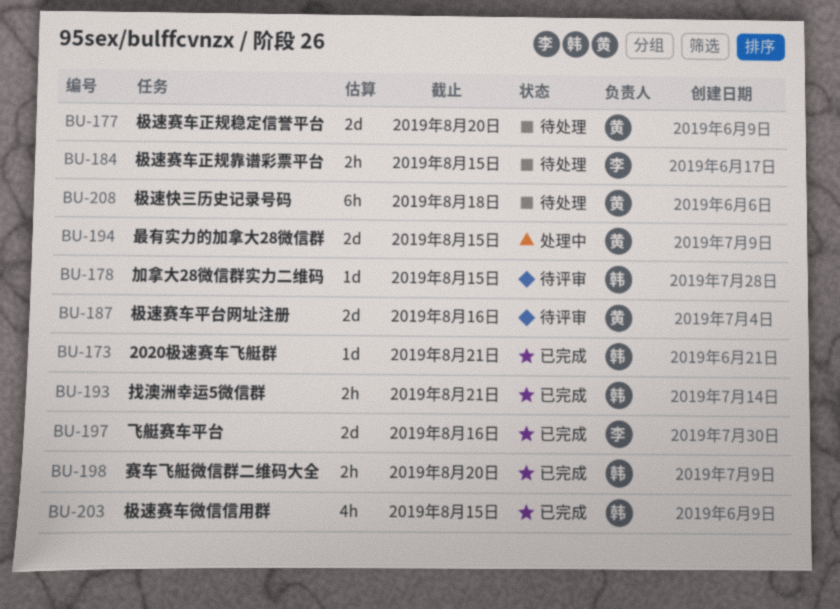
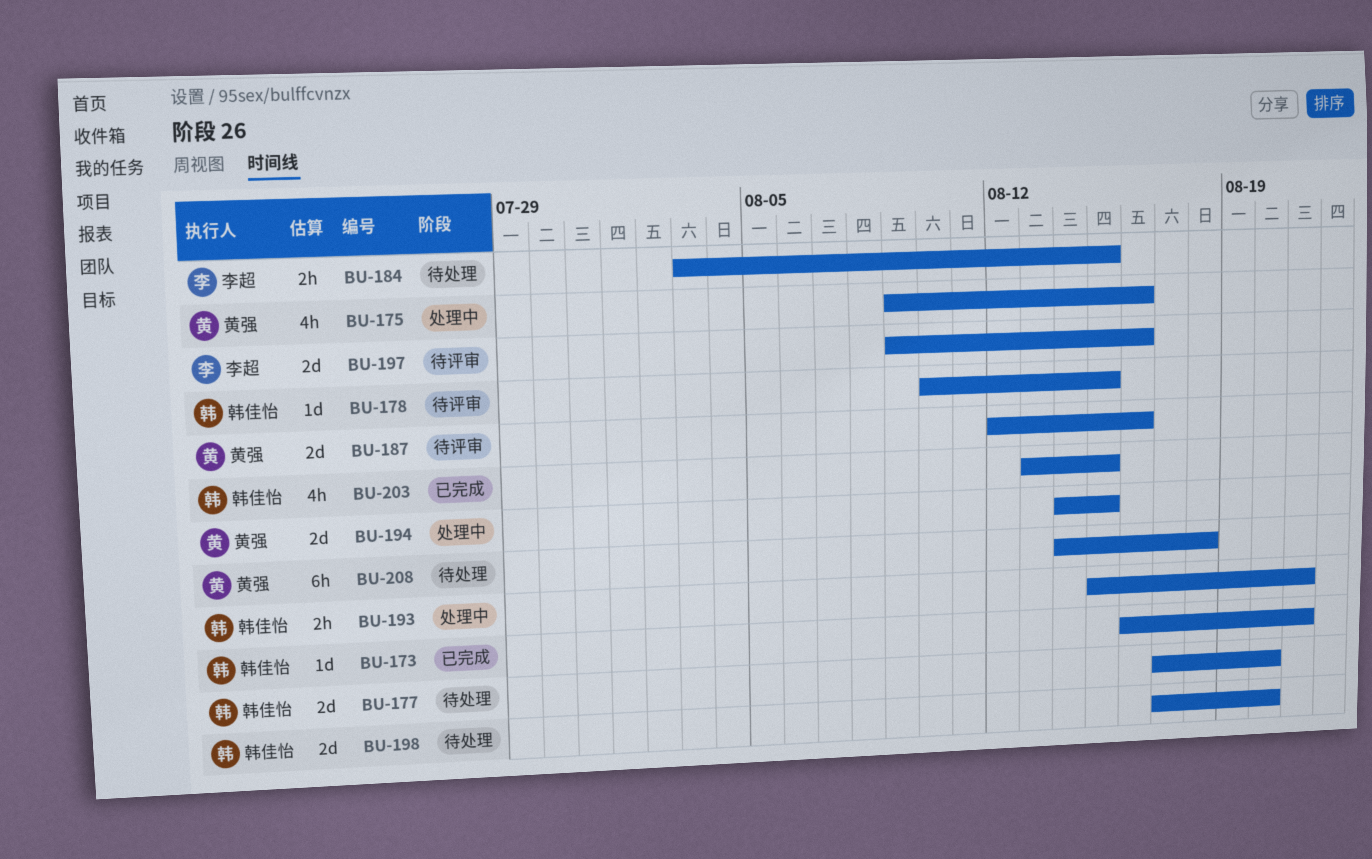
BU-175: none -> present
BU-177, owner: 黄强 -> 韩佳怡
BU-193, status: 已完成 -> 处理中
BU-197, status: 已完成 -> 待评审
BU-198, status: 已完成 -> 待处理
BU-198, estimate: 2h -> 2d

